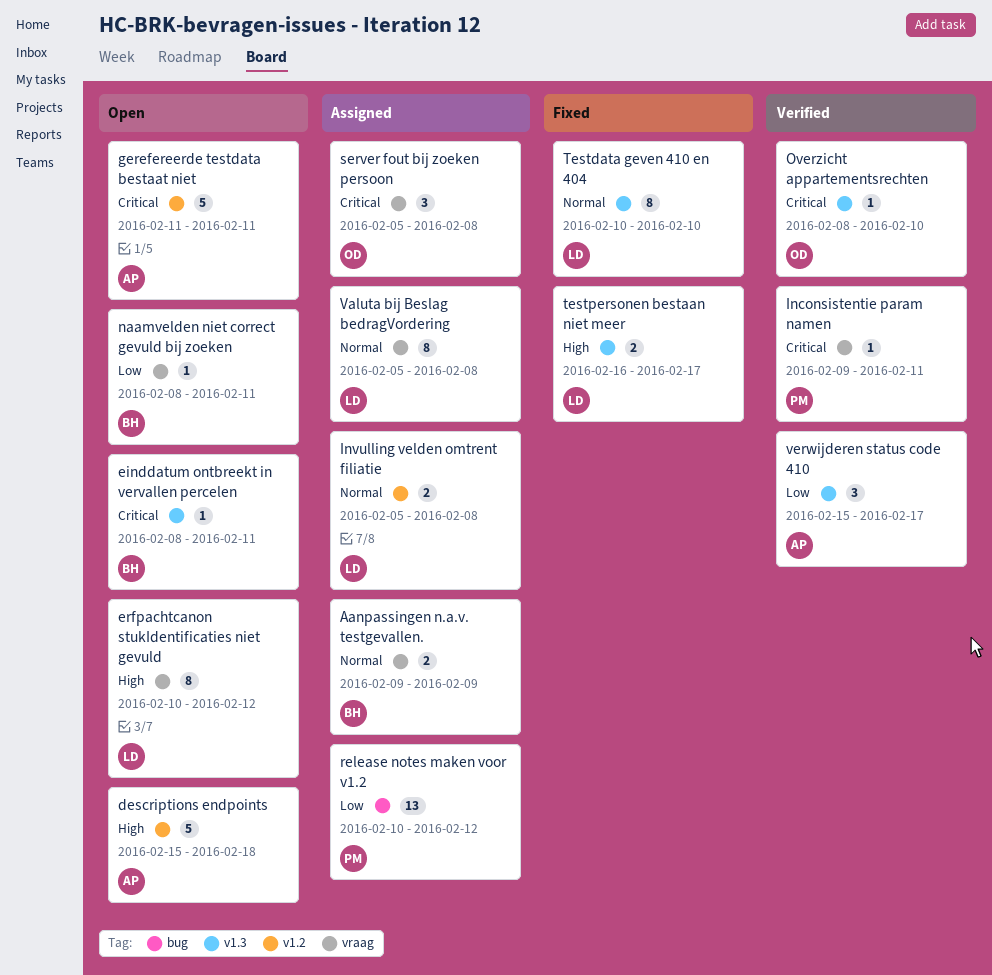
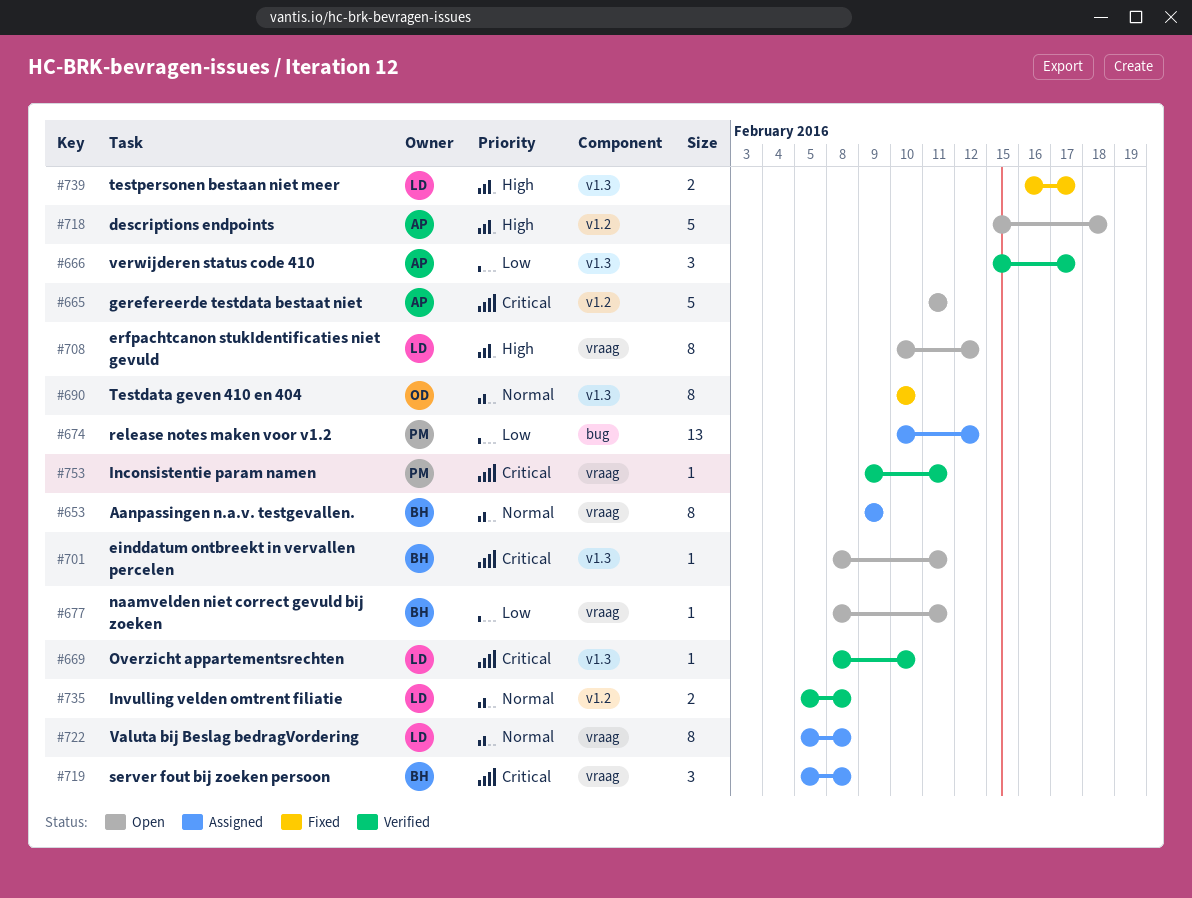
Aanpassingen n.a.v. testgevallen., estimate: 2 -> 8
Invulling velden omtrent filiatie, status: Assigned -> Verified
Overzicht appartementsrechten, owner: OD -> LD
server fout bij zoeken persoon, owner: OD -> BH
Testdata geven 410 en 404, owner: LD -> OD

